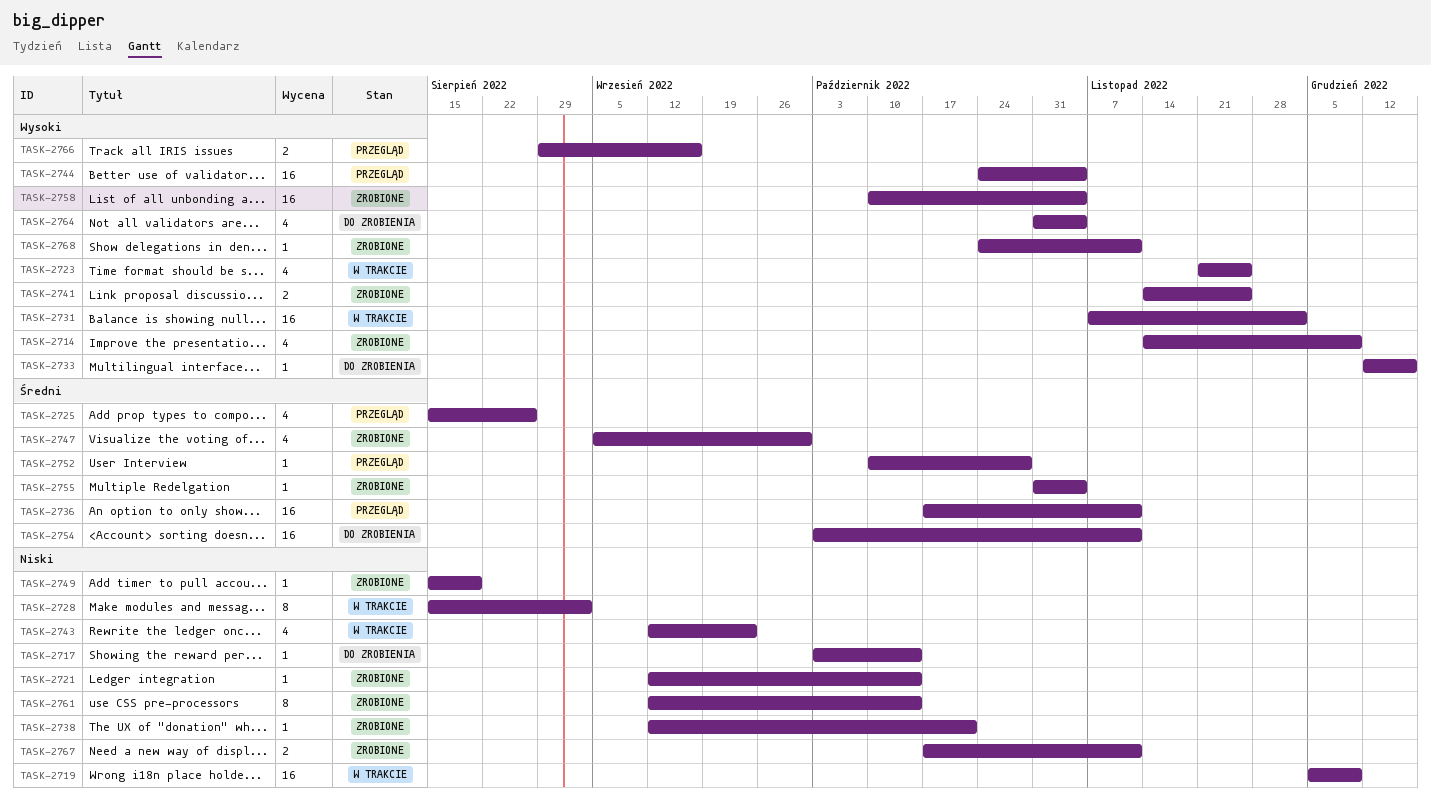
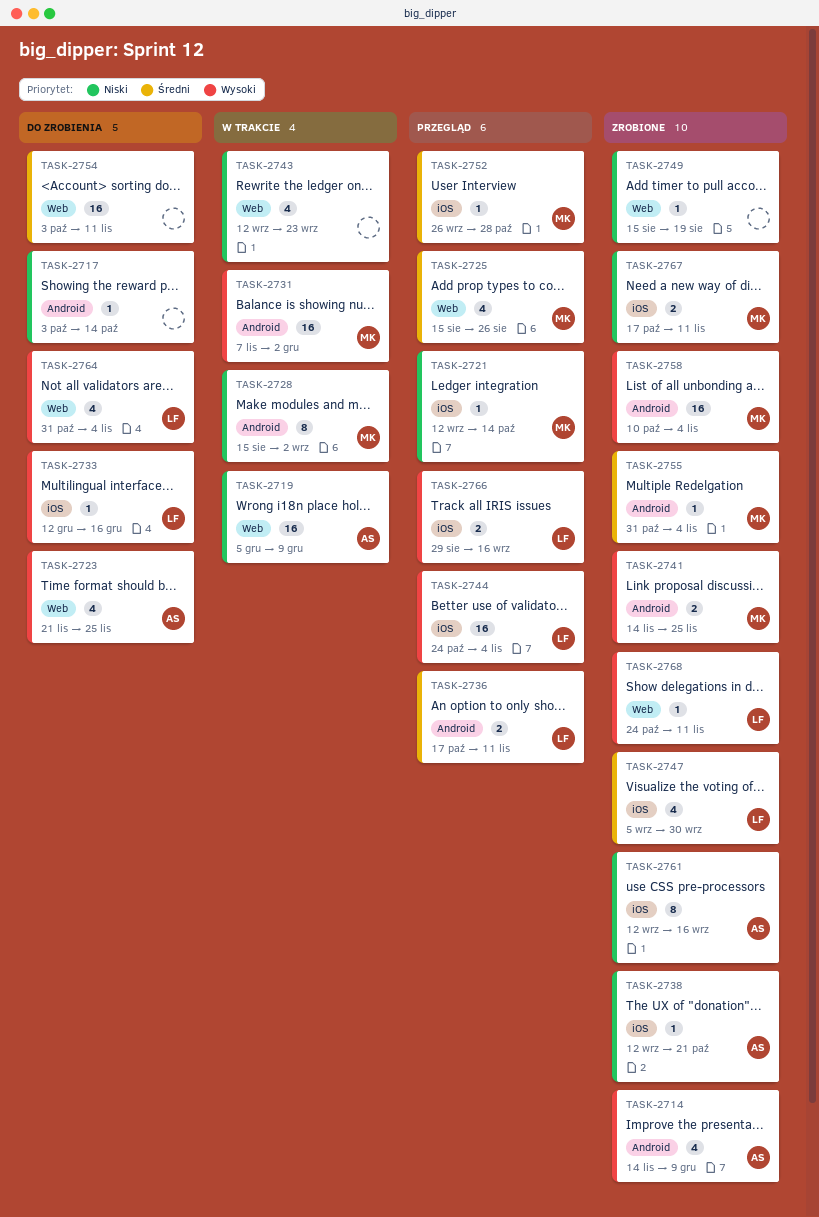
TASK-2721, status: Zrobione -> Przegląd
TASK-2723, status: W trakcie -> Do zrobienia
TASK-2736, estimate: 16 -> 2
TASK-2752, start: Oct 10 -> Sep 26
TASK-2761, due: Oct 14 -> Sep 16

